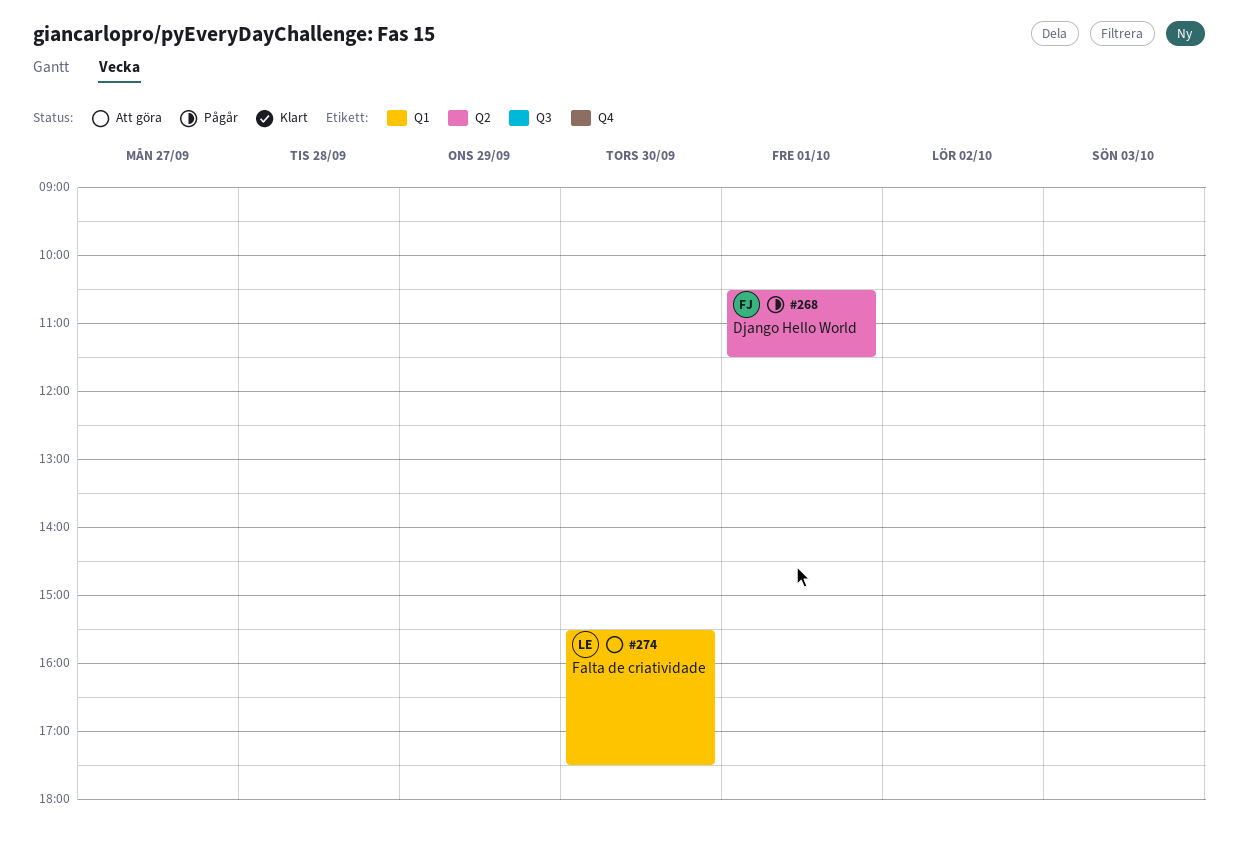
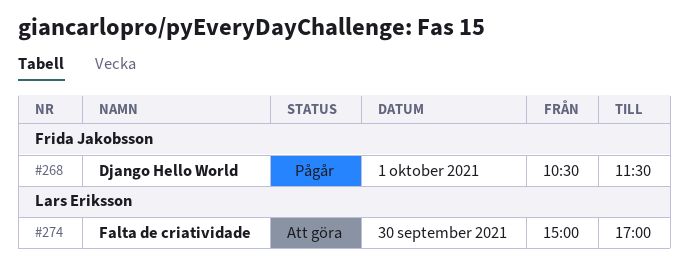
#274, begins: 15:30 -> 15:00
#274, ends: 17:30 -> 17:00

